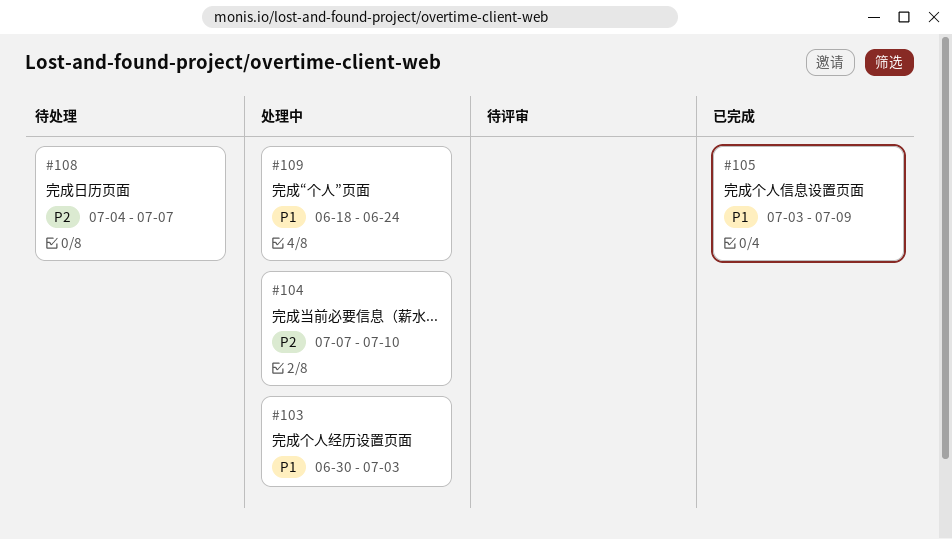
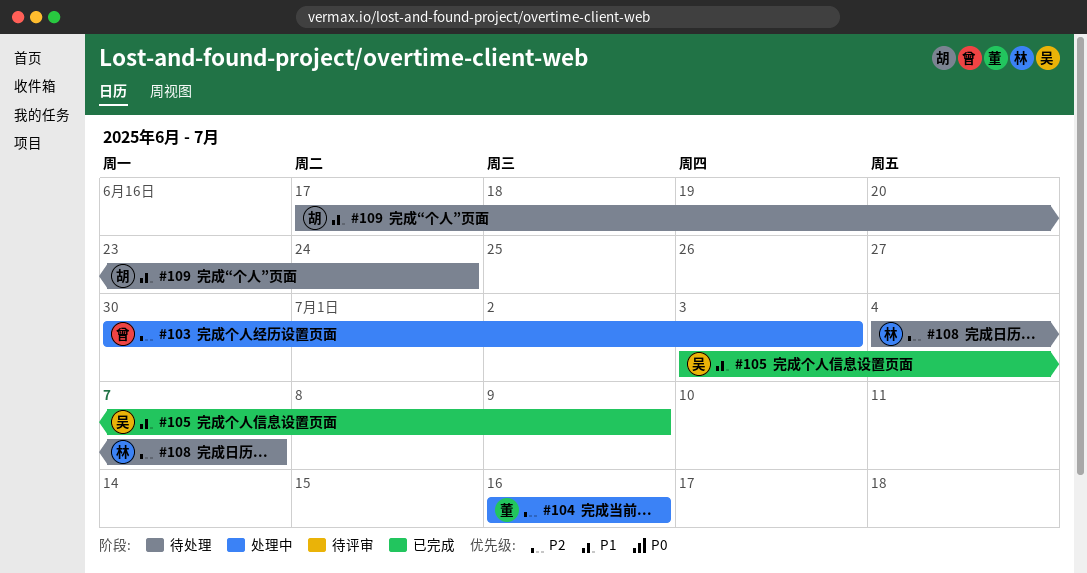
#103, priority: P1 -> P2
#104, start: Jul 7 -> Jul 16
#104, due: Jul 10 -> Jul 16
#109, status: 处理中 -> 待处理
#109, start: Jun 18 -> Jun 17

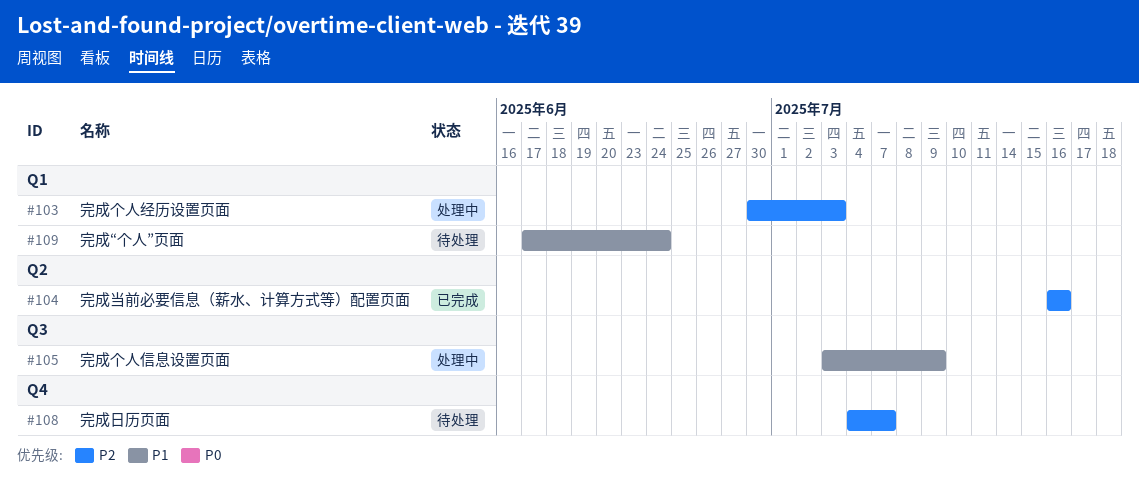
#104, status: 处理中 -> 已完成
#105, status: 已完成 -> 处理中

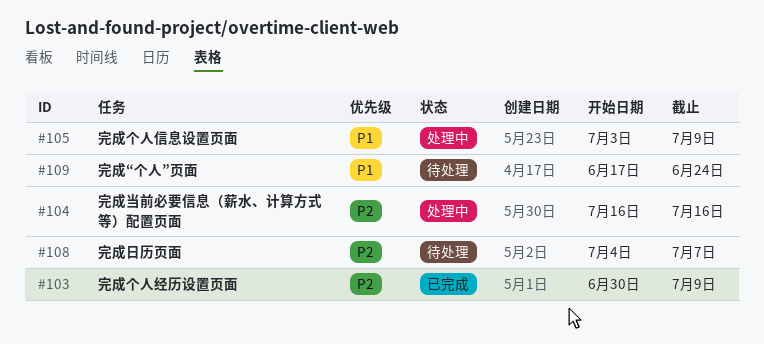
#103, status: 处理中 -> 已完成
#103, due: Jul 3 -> Jul 9
#104, status: 已完成 -> 处理中

